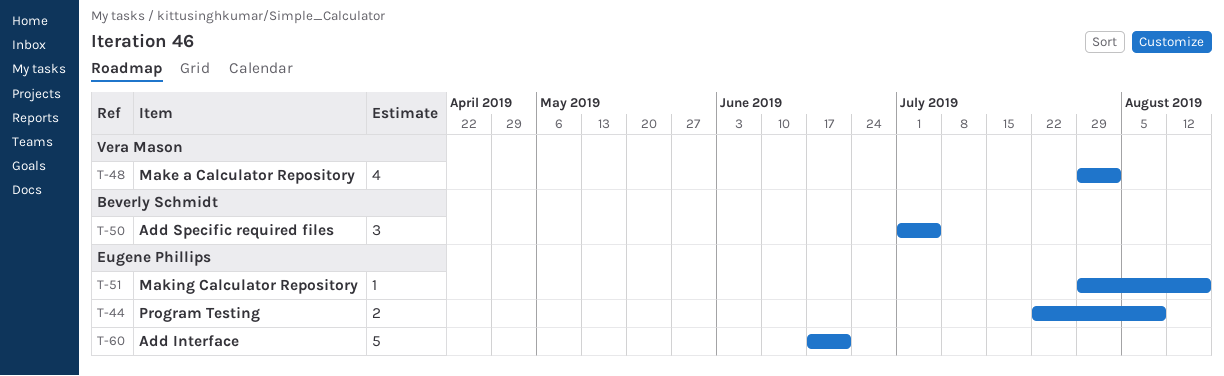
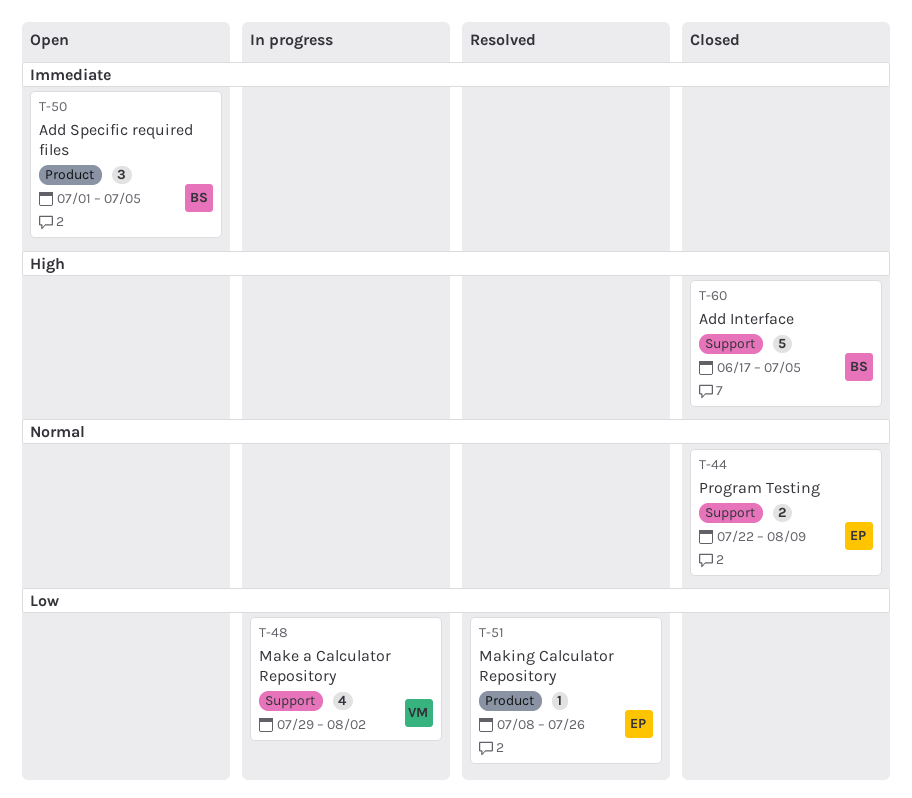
T-51, start: Jul 29 -> Jul 8
T-51, due: Aug 16 -> Jul 26
T-60, owner: Eugene Phillips -> Beverly Schmidt
T-60, due: Jun 21 -> Jul 5

